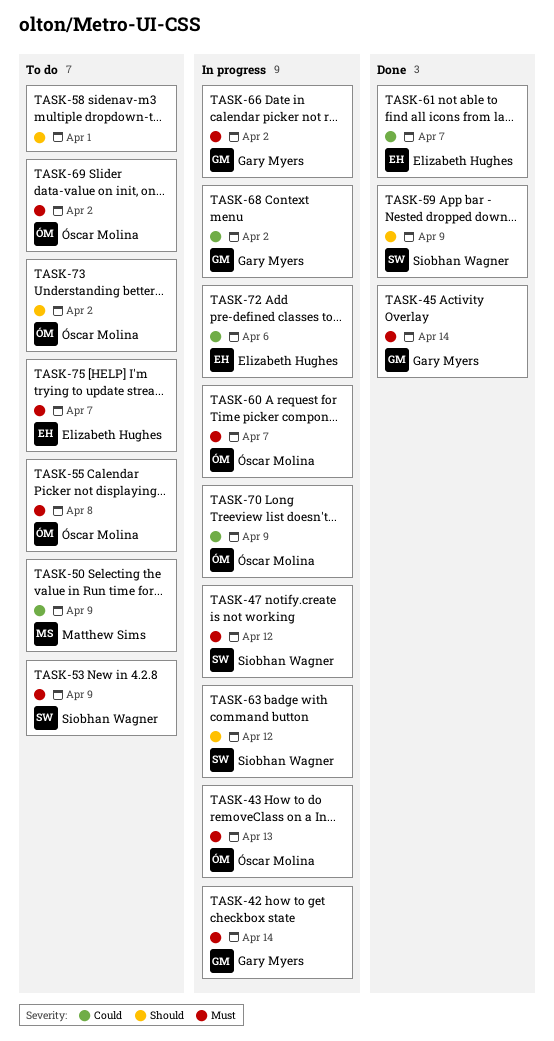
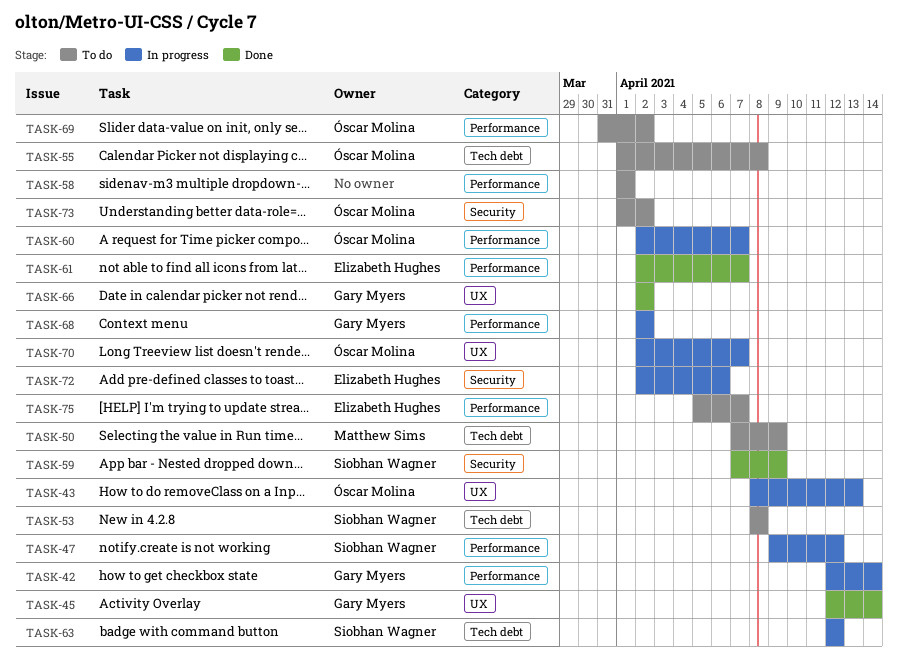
TASK-53, due: Apr 9 -> Apr 8
TASK-66, status: In progress -> Done
TASK-70, due: Apr 9 -> Apr 7

